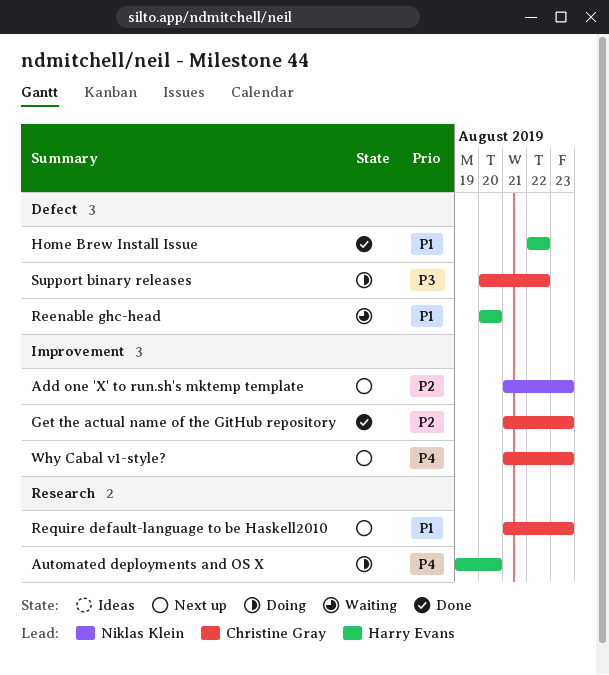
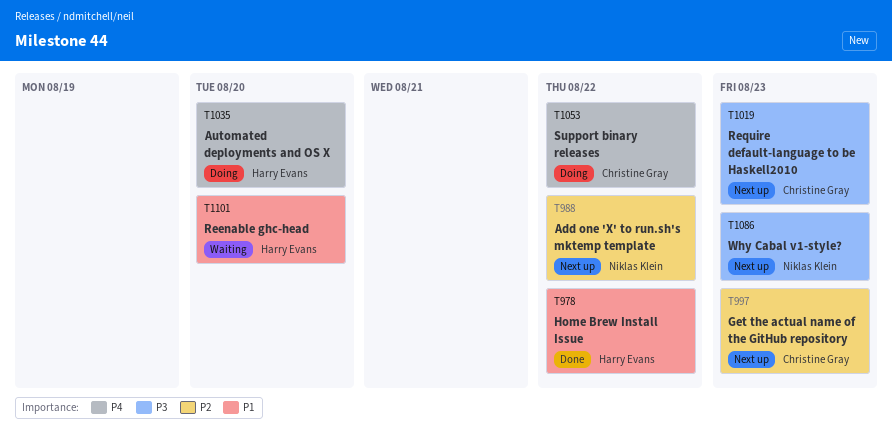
Add one 'X' to run.sh's mktemp template, due: Aug 23 -> Aug 22
Get the actual name of the GitHub repository, status: Done -> Next up
Require default-language to be Haskell2010, priority: P1 -> P3
Support binary releases, priority: P3 -> P4
Why Cabal v1-style?, owner: Christine Gray -> Niklas Klein
Why Cabal v1-style?, priority: P4 -> P3

